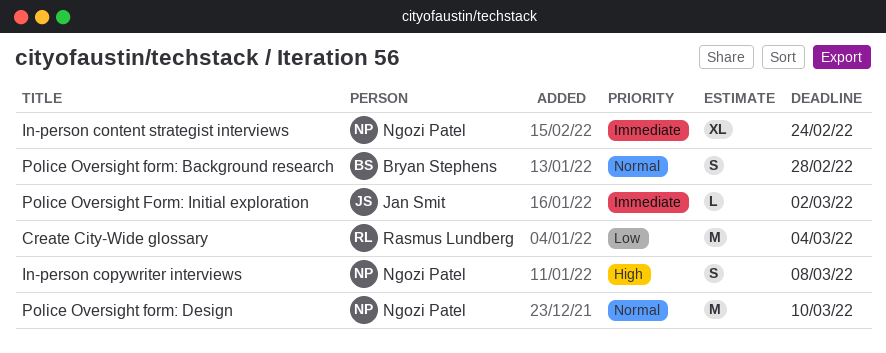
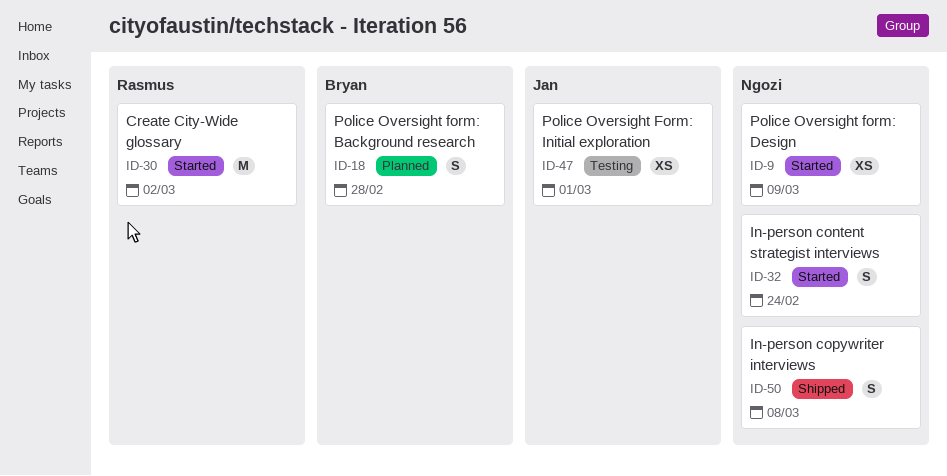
Create City-Wide glossary, due: Mar 4 -> Mar 2
In-person content strategist interviews, estimate: XL -> S
Police Oversight form: Design, estimate: M -> XS
Police Oversight form: Design, due: Mar 10 -> Mar 9
Police Oversight Form: Initial exploration, estimate: L -> XS
Police Oversight Form: Initial exploration, due: Mar 2 -> Mar 1

